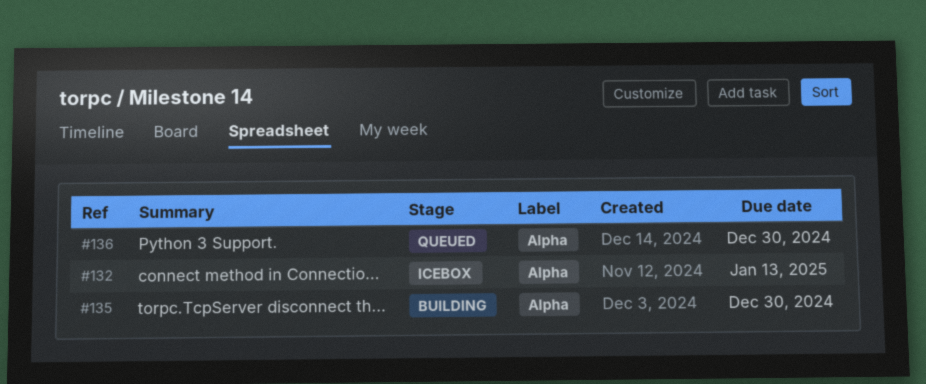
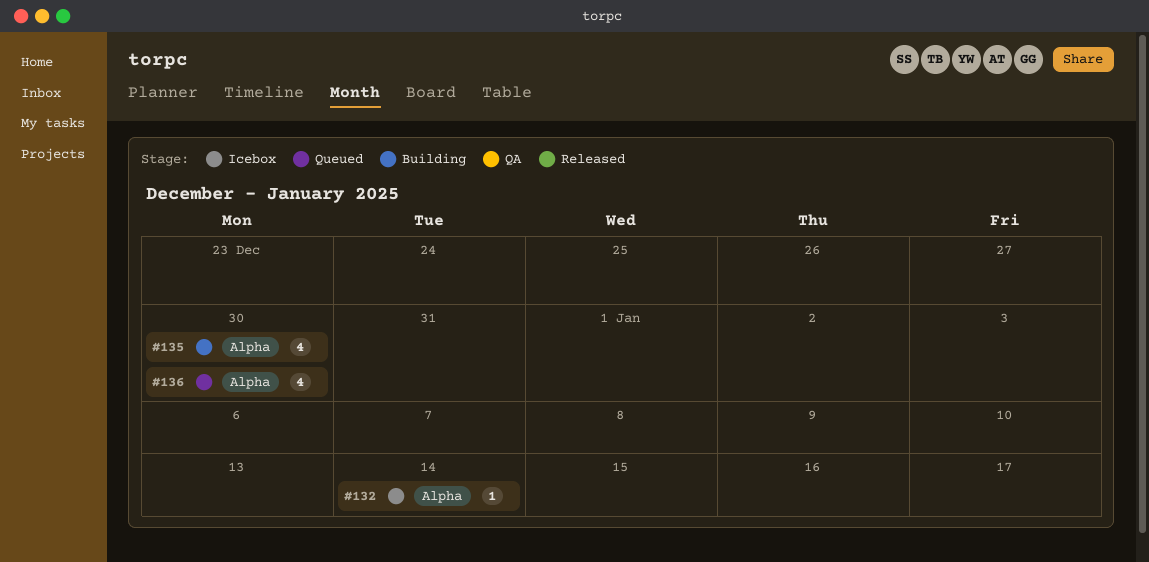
#132, due: Jan 13 -> Jan 14

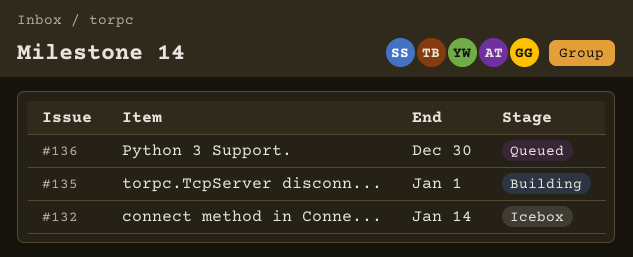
#135, due: Dec 30 -> Jan 1

